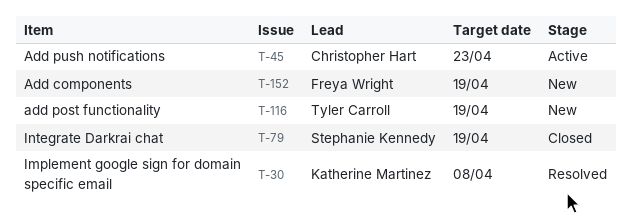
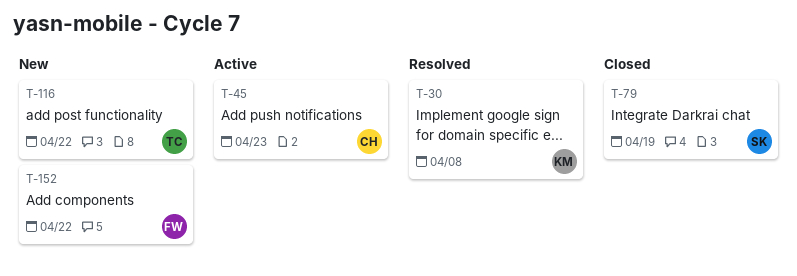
T-116, due: Apr 19 -> Apr 22
T-152, due: Apr 19 -> Apr 22

